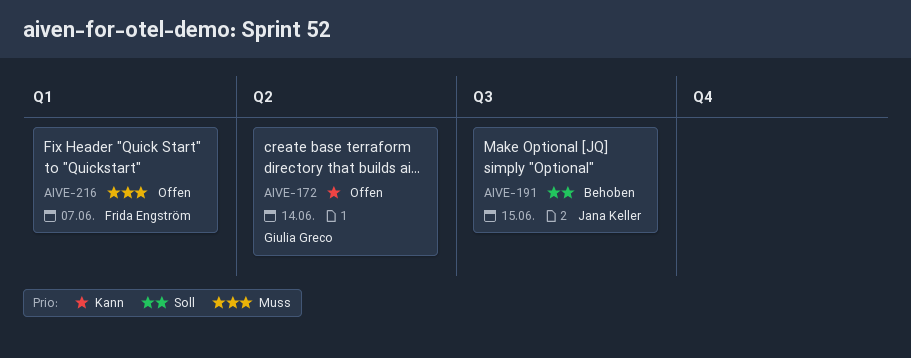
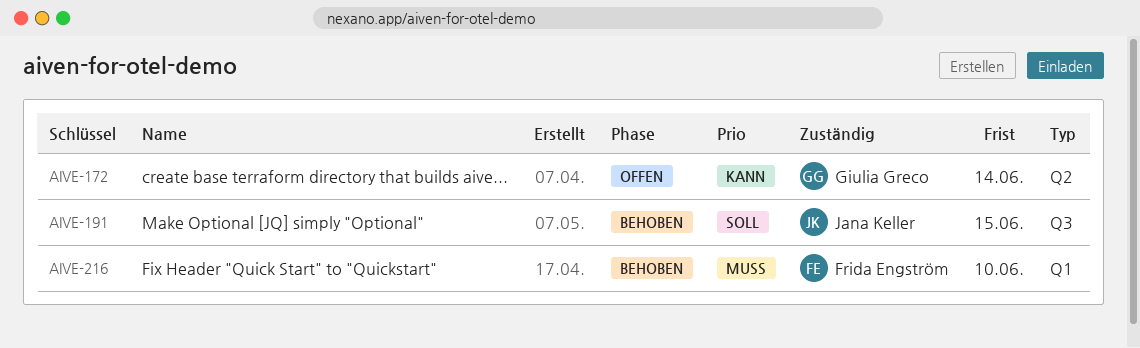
AIVE-216, status: Offen -> Behoben
AIVE-216, due: Jun 7 -> Jun 10

